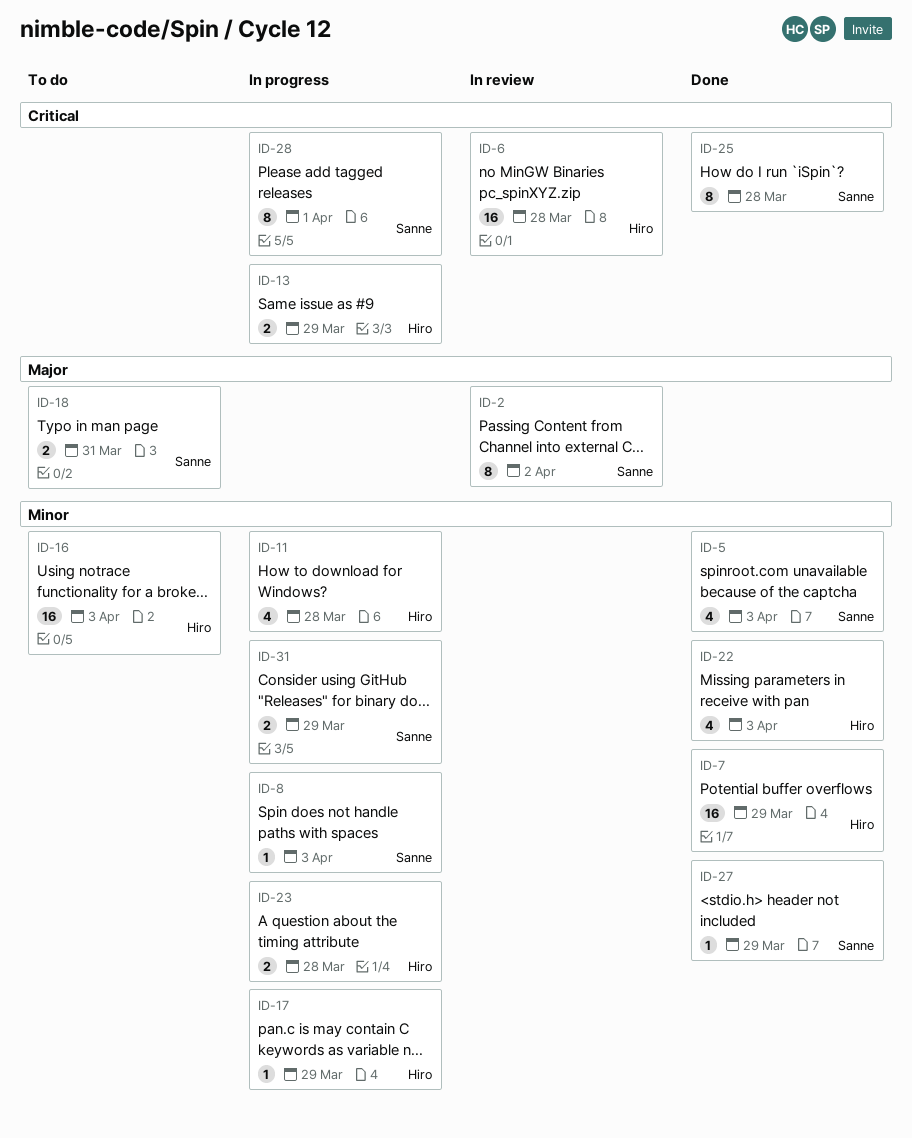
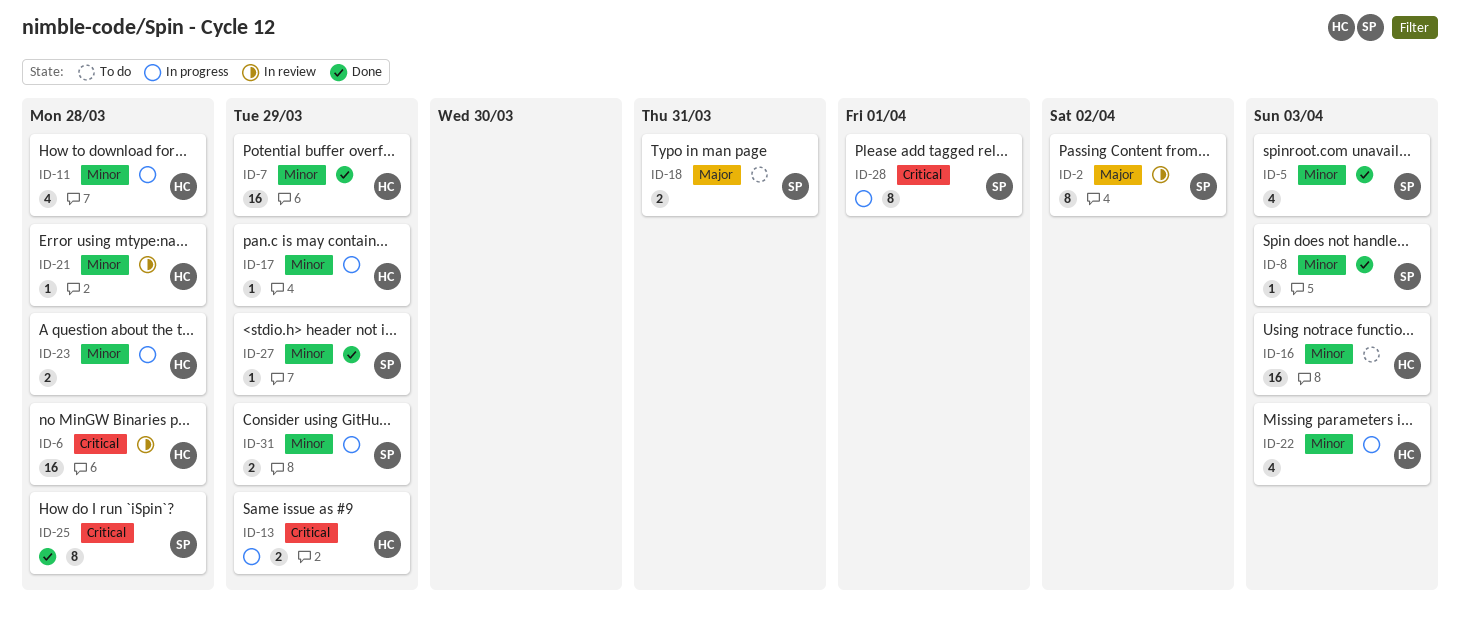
ID-8, status: In progress -> Done
ID-21: none -> present
ID-22, status: Done -> In progress

